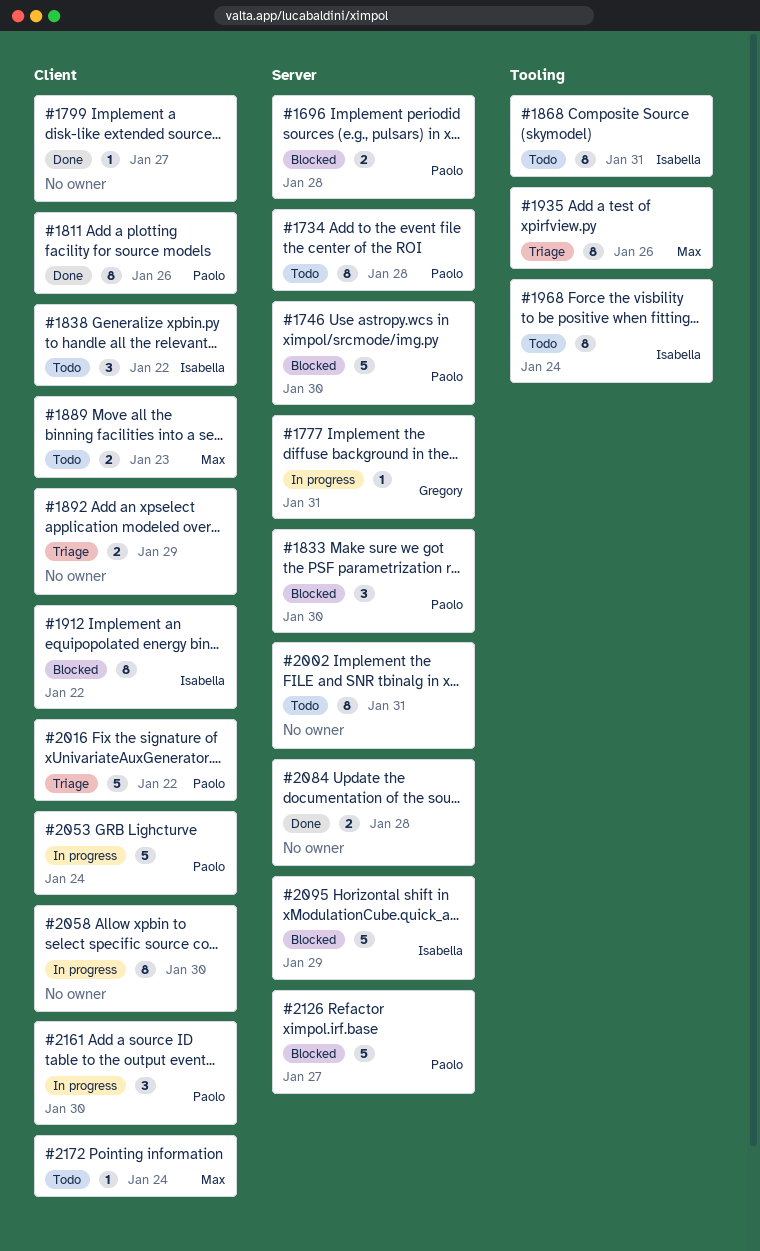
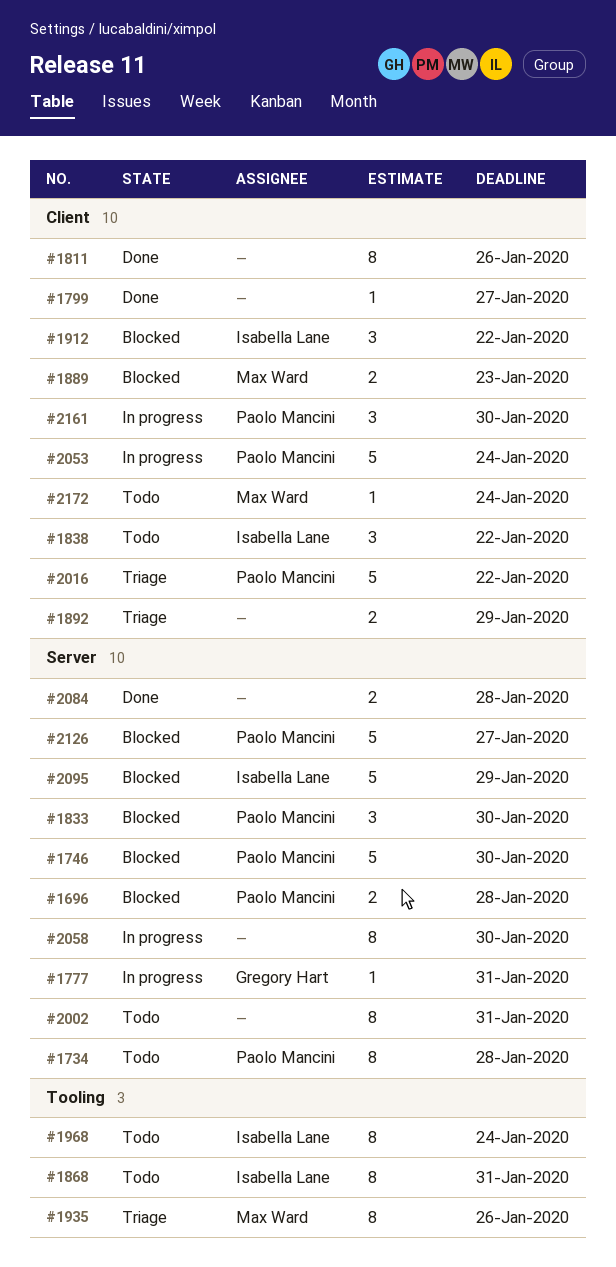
#1811, owner: Paolo Mancini -> none
#1889, status: Todo -> Blocked
#1912, estimate: 8 -> 3
#2058, label: Client -> Server

